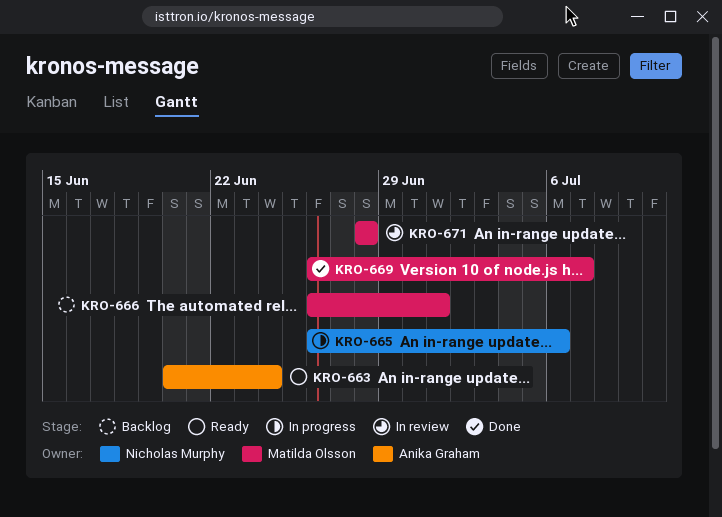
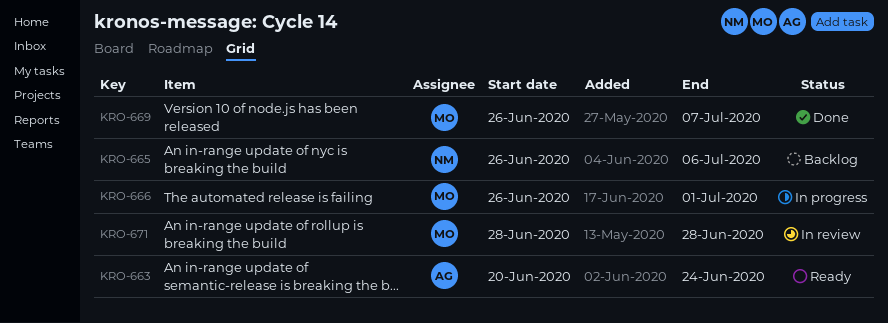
KRO-665, status: In progress -> Backlog
KRO-666, status: Backlog -> In progress

